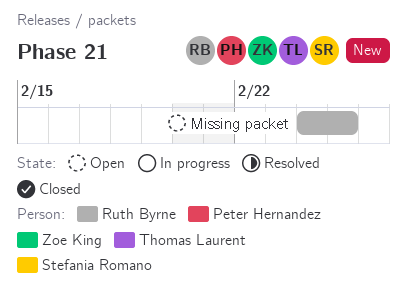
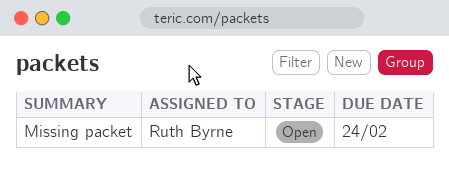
Missing packet, due: Feb 25 -> Feb 24

